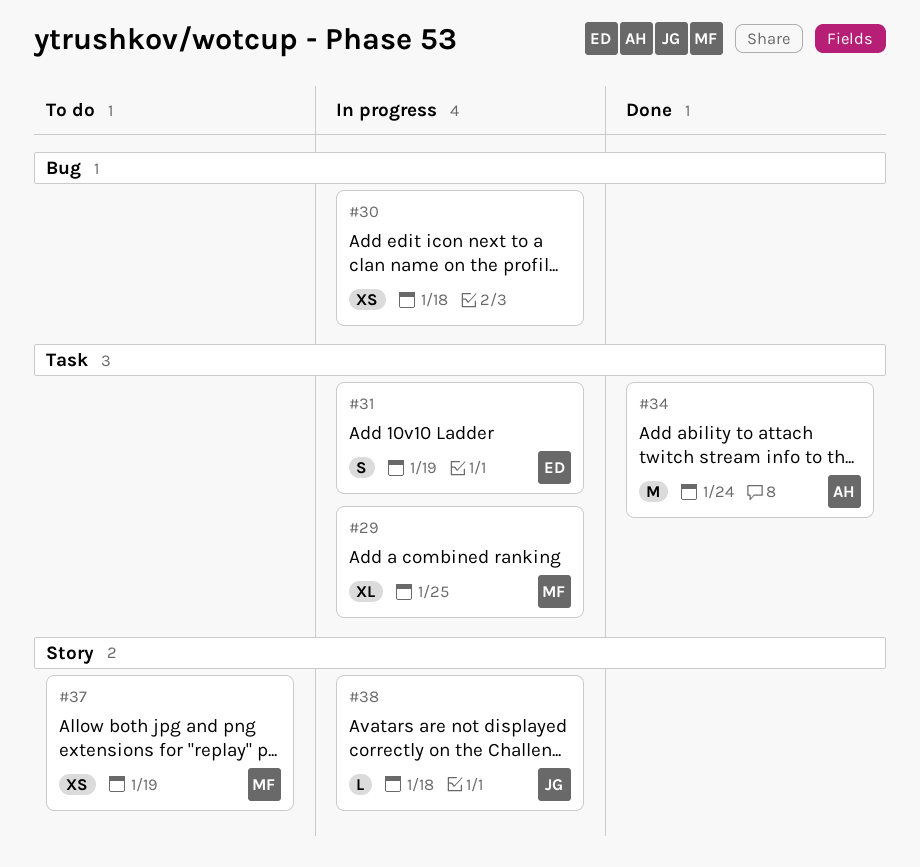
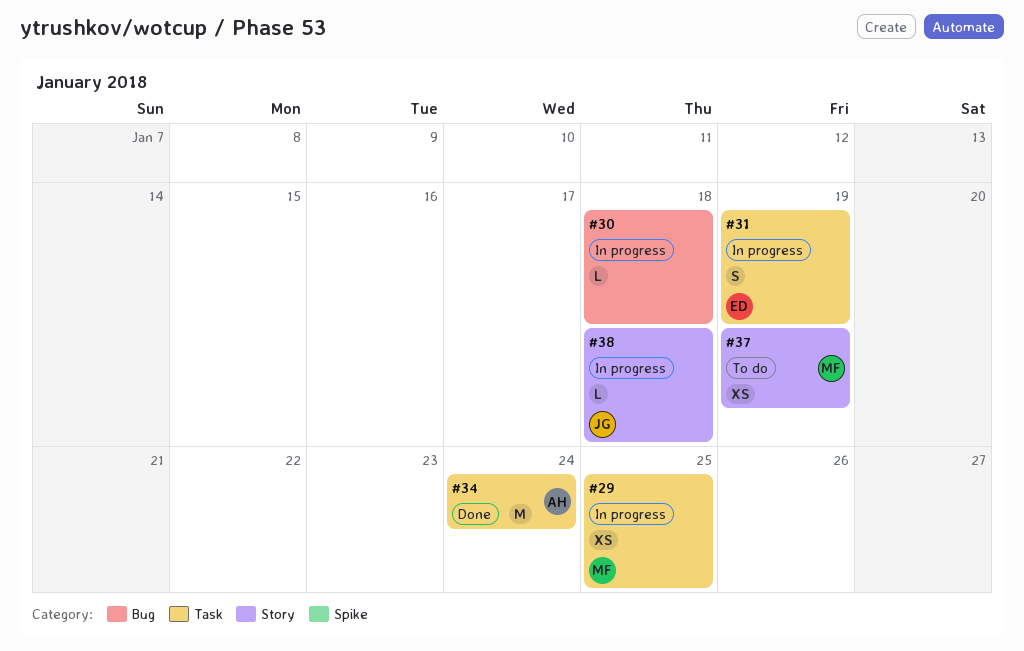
#29, estimate: XL -> XS
#30, estimate: XS -> L

